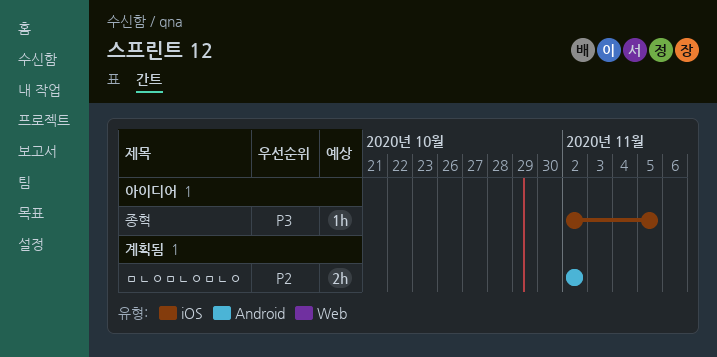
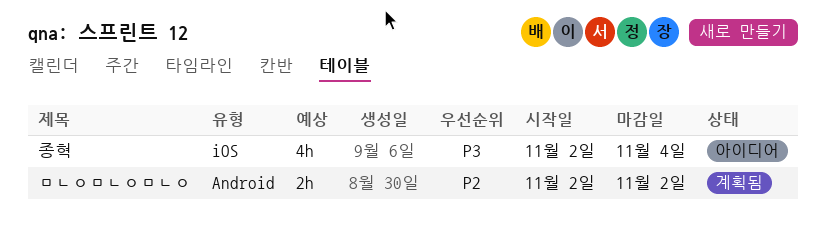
종혁, estimate: 1h -> 4h
종혁, due: Nov 5 -> Nov 4

